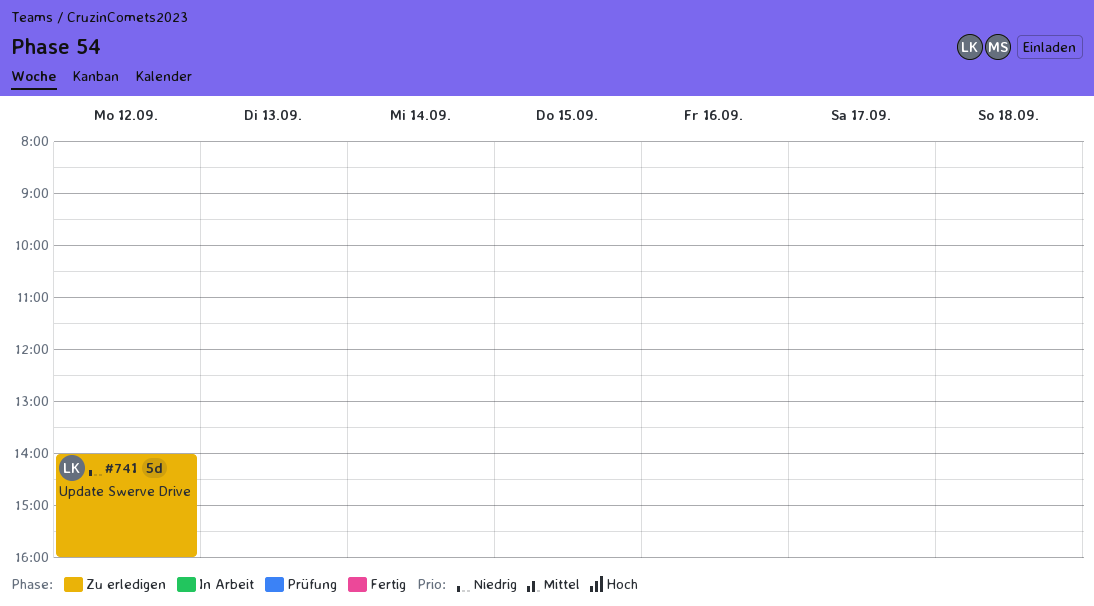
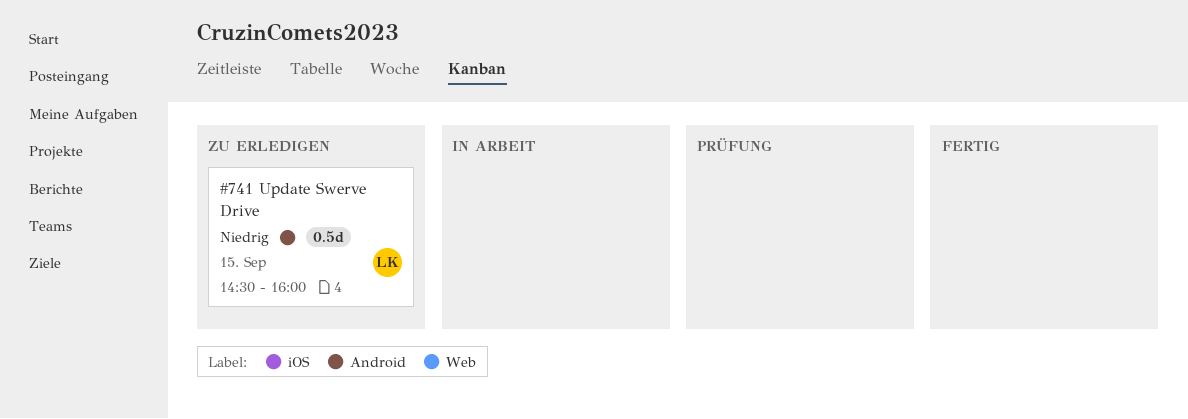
#741, estimate: 5d -> 0.5d
#741, day: Sep 12 -> Sep 15
#741, begins: 14:00 -> 14:30

